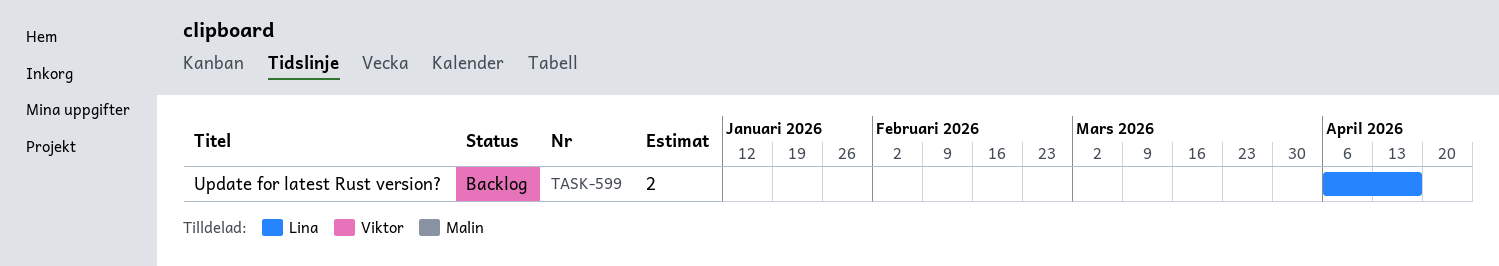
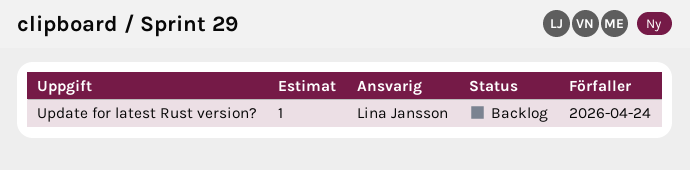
Update for latest Rust version?, estimate: 2 -> 1
Update for latest Rust version?, due: Apr 17 -> Apr 24

